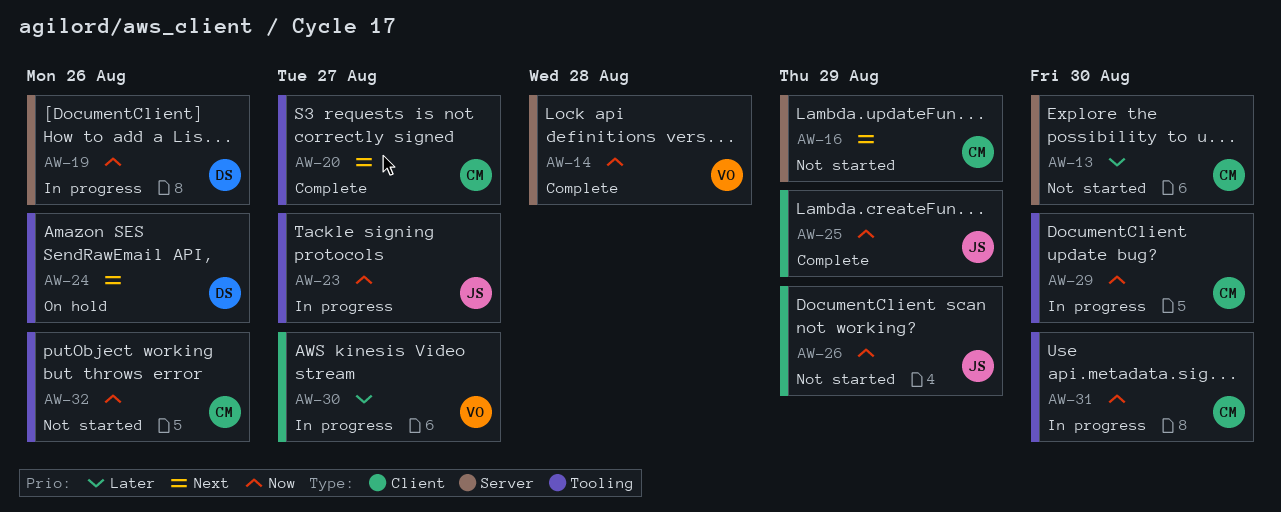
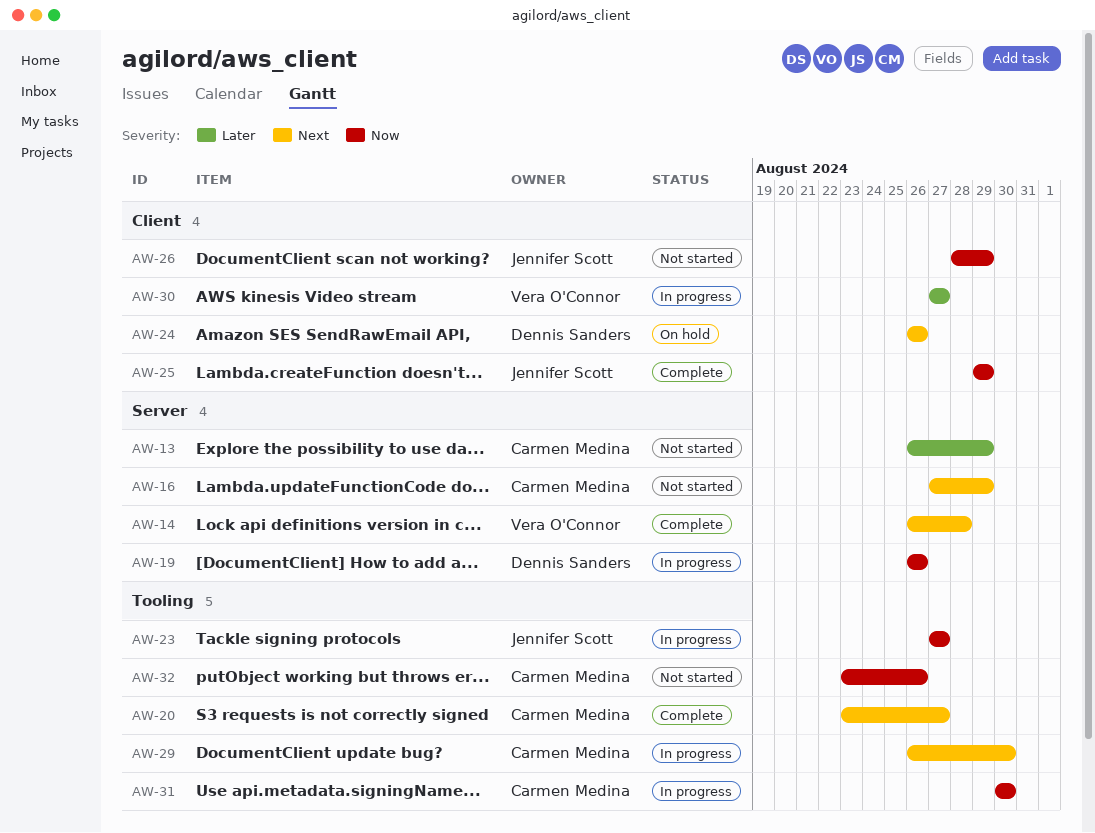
AW-13, due: Aug 30 -> Aug 29
AW-14, priority: Now -> Next
AW-24, label: Tooling -> Client
AW-29, priority: Now -> Next

